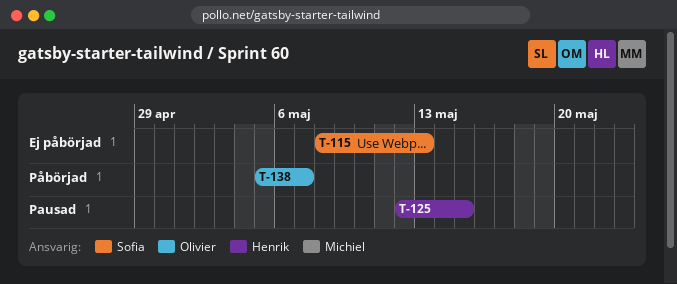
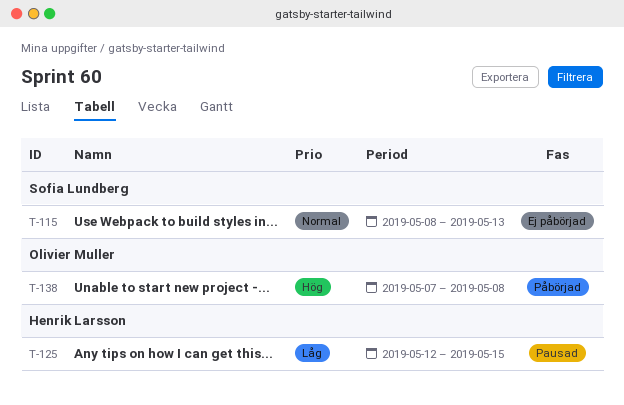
T-138, start: May 5 -> May 7
T-138, due: May 7 -> May 8

